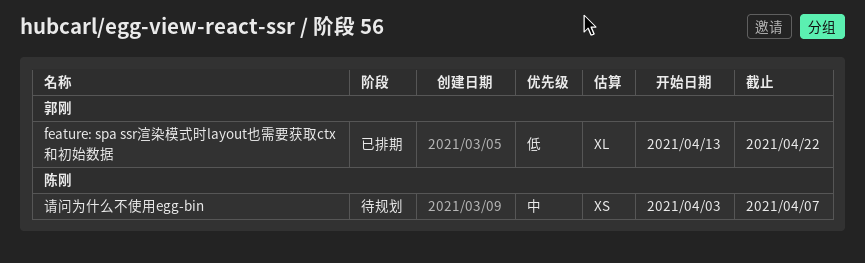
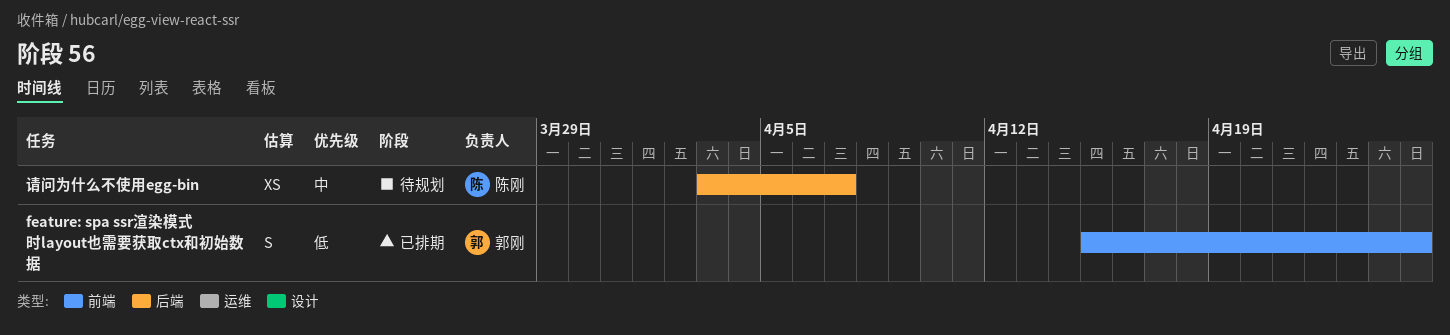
feature: spa ssr渲染模式时layout也需要获取ctx和初始数据, estimate: XL -> S
feature: spa ssr渲染模式时layout也需要获取ctx和初始数据, start: Apr 13 -> Apr 15
feature: spa ssr渲染模式时layout也需要获取ctx和初始数据, due: Apr 22 -> Apr 25

